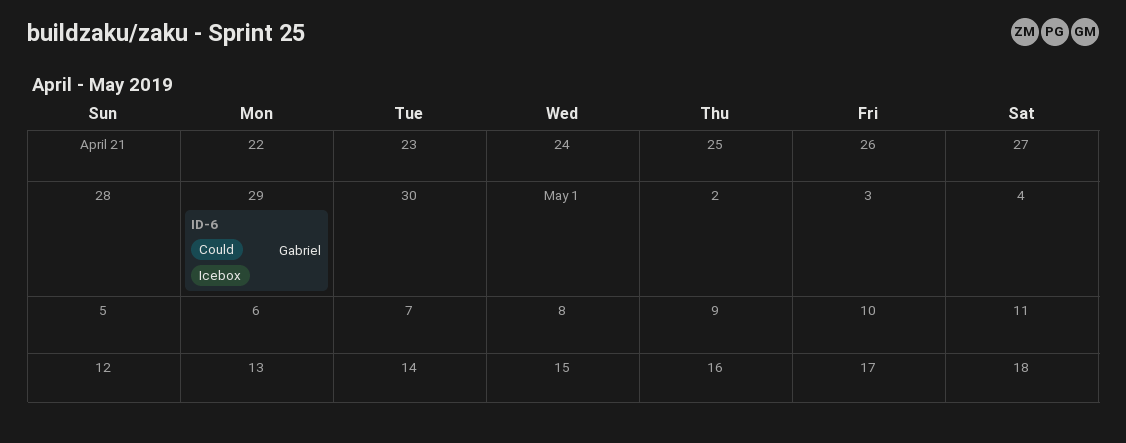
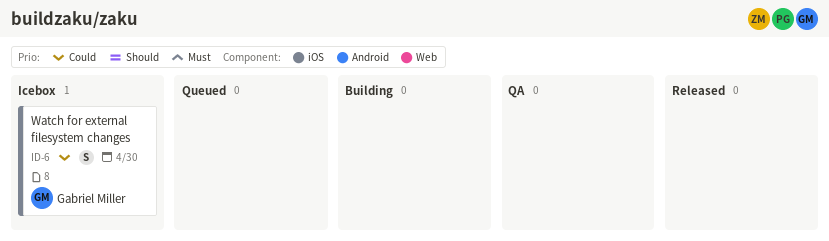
ID-6, due: Apr 29 -> Apr 30

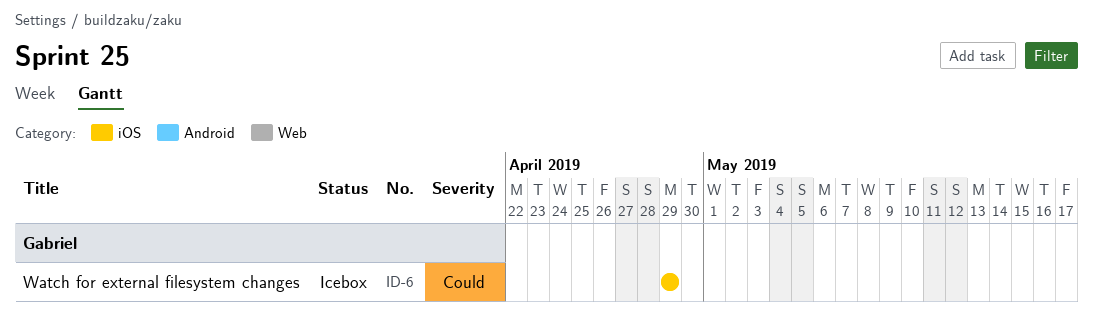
ID-6, due: Apr 30 -> Apr 29

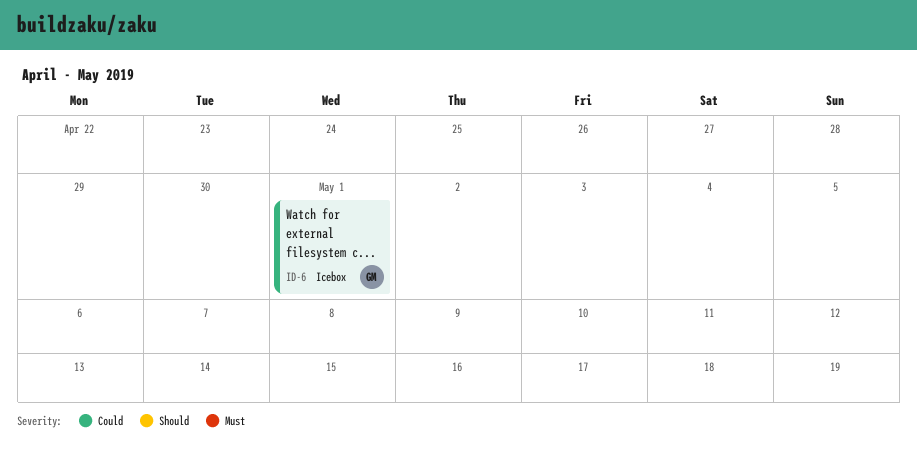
ID-6, due: Apr 29 -> May 1

